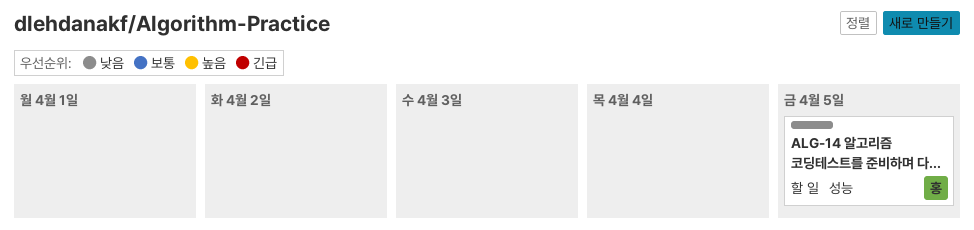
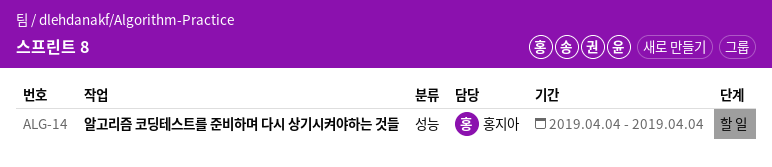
ALG-14, due: Apr 5 -> Apr 4

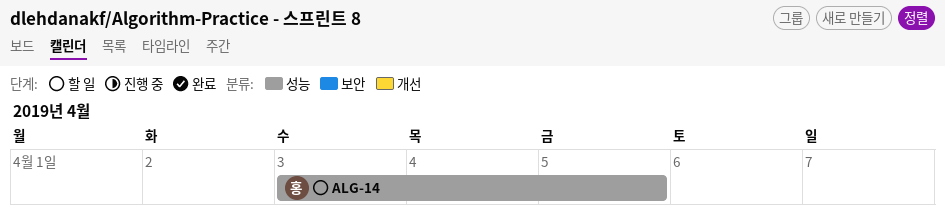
ALG-14, start: Apr 4 -> Apr 3
ALG-14, due: Apr 4 -> Apr 5

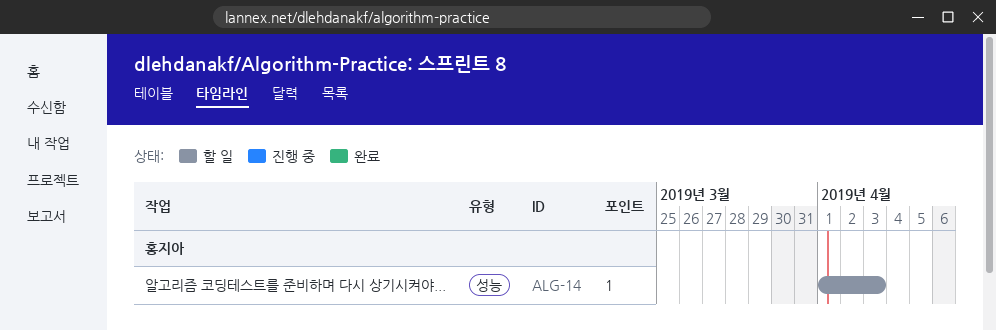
ALG-14, start: Apr 3 -> Apr 1
ALG-14, due: Apr 5 -> Apr 3

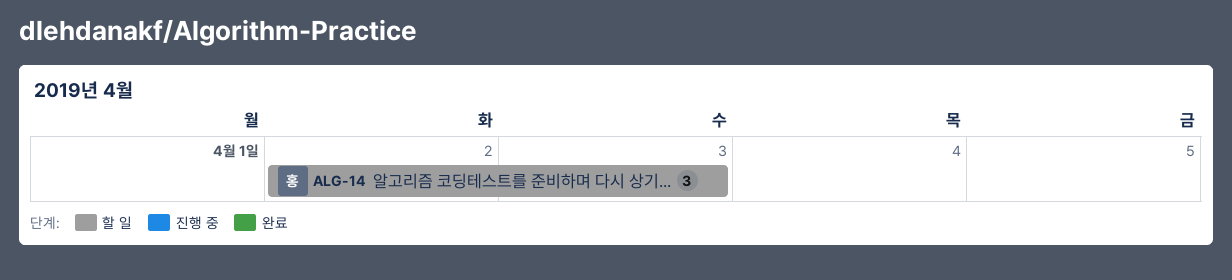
ALG-14, estimate: 1 -> 3
ALG-14, start: Apr 1 -> Apr 2

